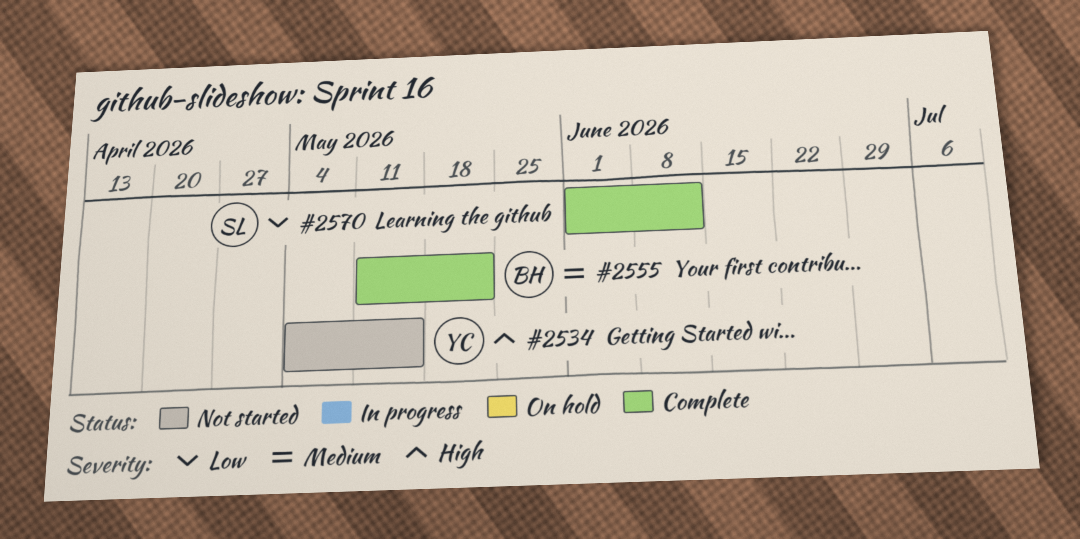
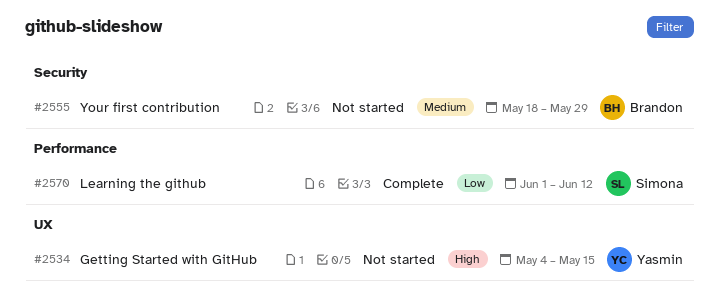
#2555, status: Complete -> Not started
#2555, start: May 11 -> May 18
#2555, due: May 22 -> May 29

